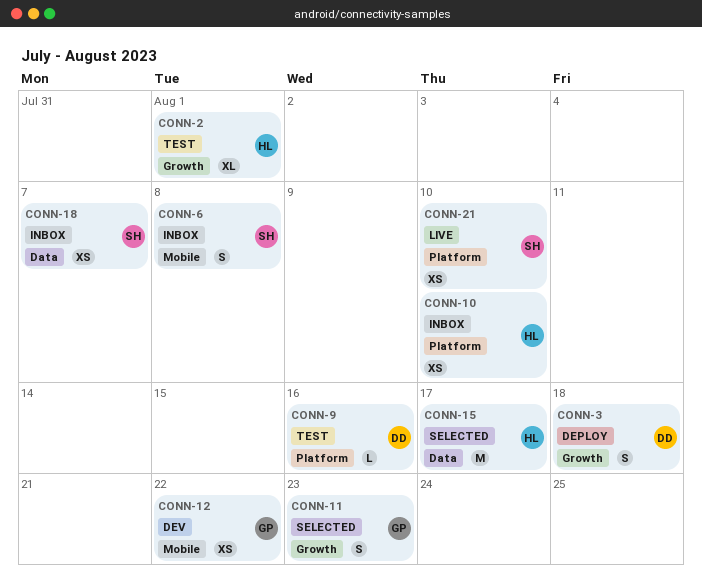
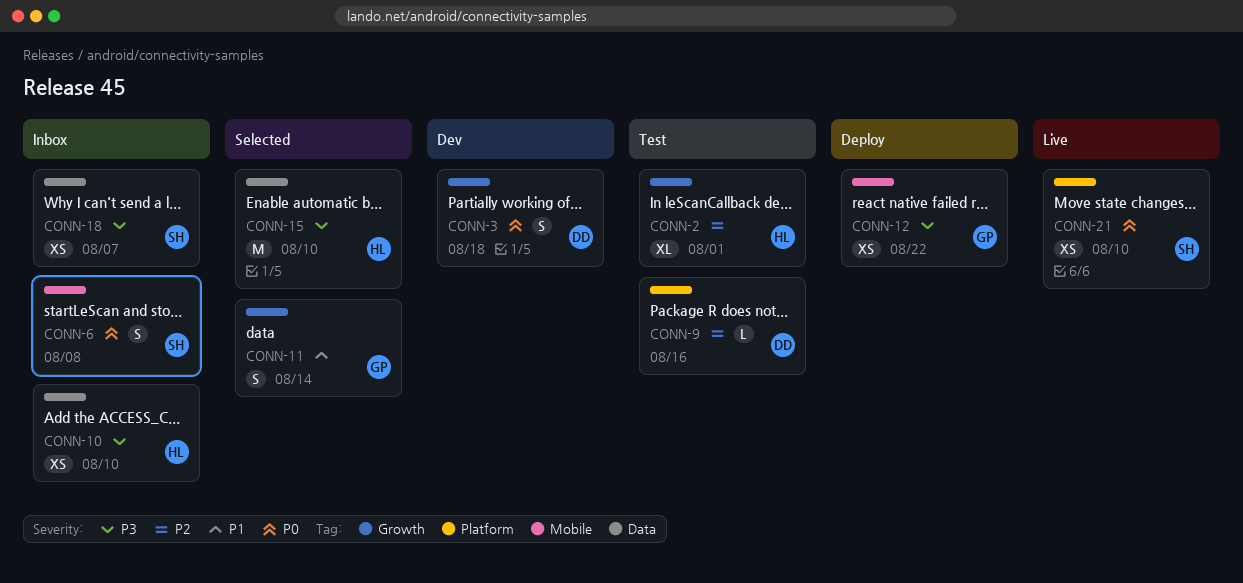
CONN-3, status: Deploy -> Dev
CONN-10, label: Platform -> Data
CONN-11, due: Aug 23 -> Aug 14
CONN-12, status: Dev -> Deploy
CONN-15, due: Aug 17 -> Aug 10

